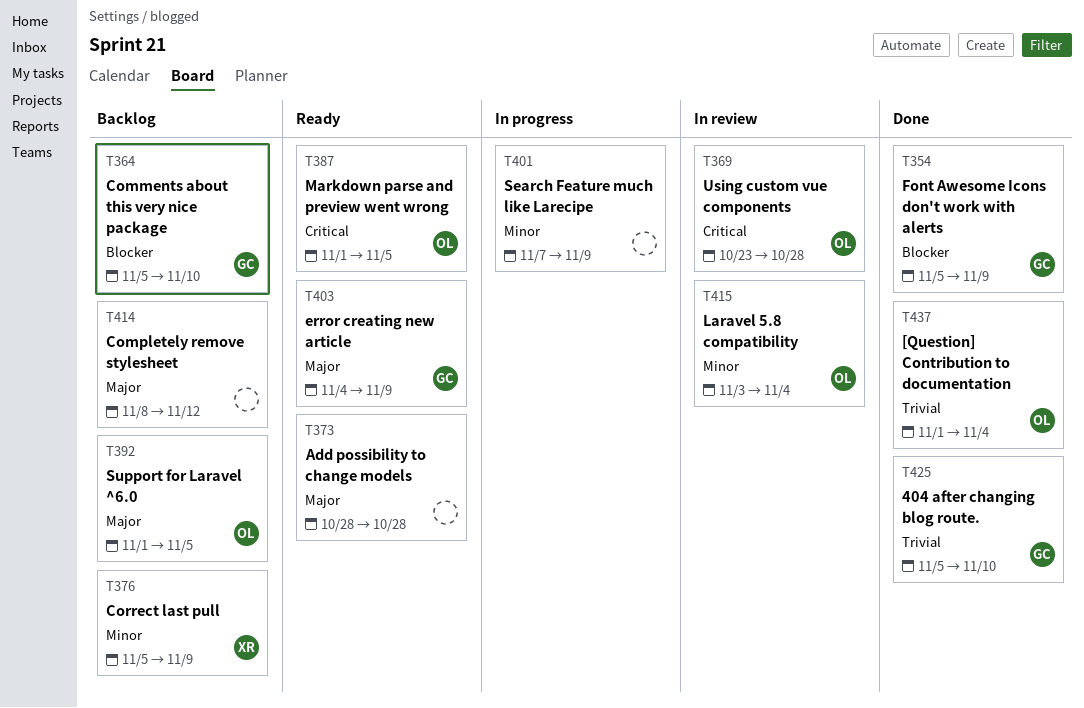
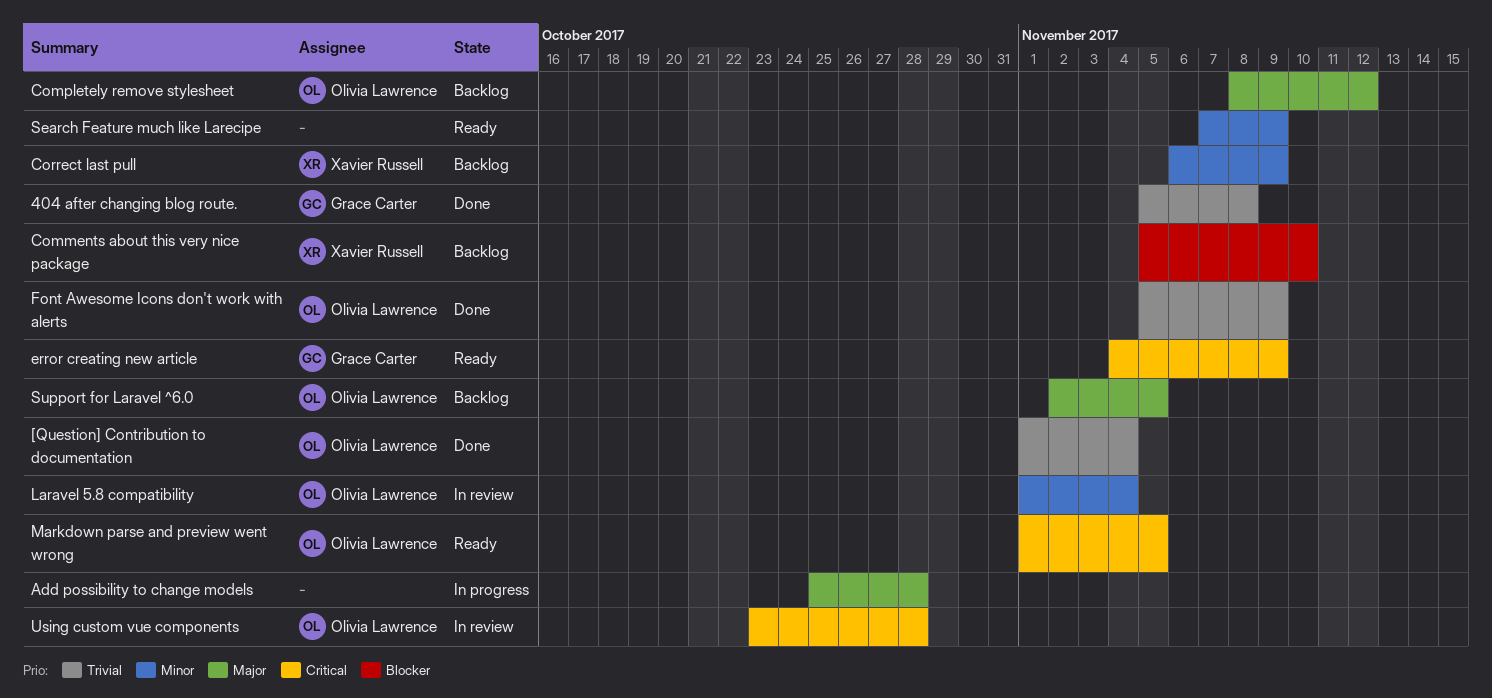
404 after changing blog route., due: Nov 10 -> Nov 8
Add possibility to change models, status: Ready -> In progress
Add possibility to change models, start: Oct 28 -> Oct 25
Comments about this very nice package, owner: Grace Carter -> Xavier Russell
Completely remove stylesheet, owner: none -> Olivia Lawrence
Correct last pull, start: Nov 5 -> Nov 6
error creating new article, priority: Major -> Critical
Font Awesome Icons don't work with alerts, owner: Grace Carter -> Olivia Lawrence
Font Awesome Icons don't work with alerts, priority: Blocker -> Trivial
Laravel 5.8 compatibility, start: Nov 3 -> Nov 1
Search Feature much like Larecipe, status: In progress -> Ready
Support for Laravel ^6.0, start: Nov 1 -> Nov 2

